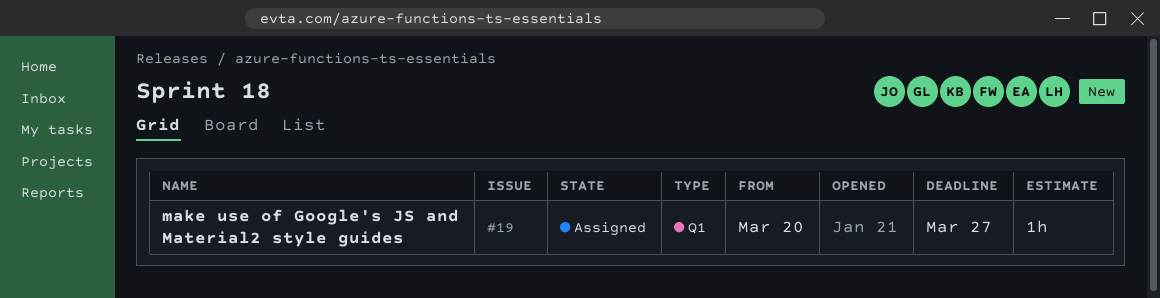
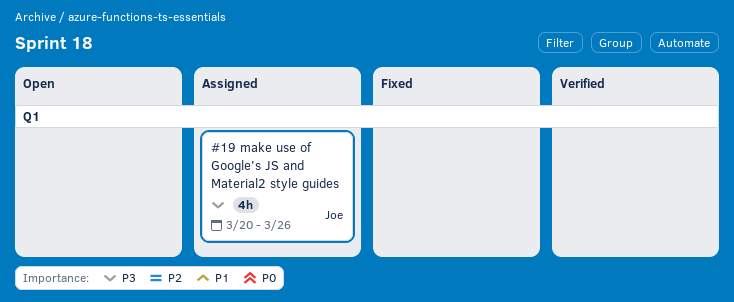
#19, estimate: 1h -> 4h
#19, due: Mar 27 -> Mar 26

